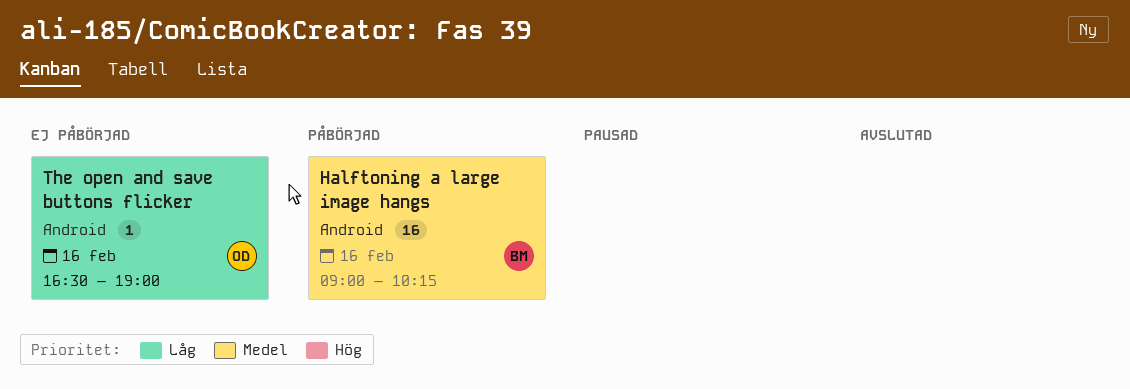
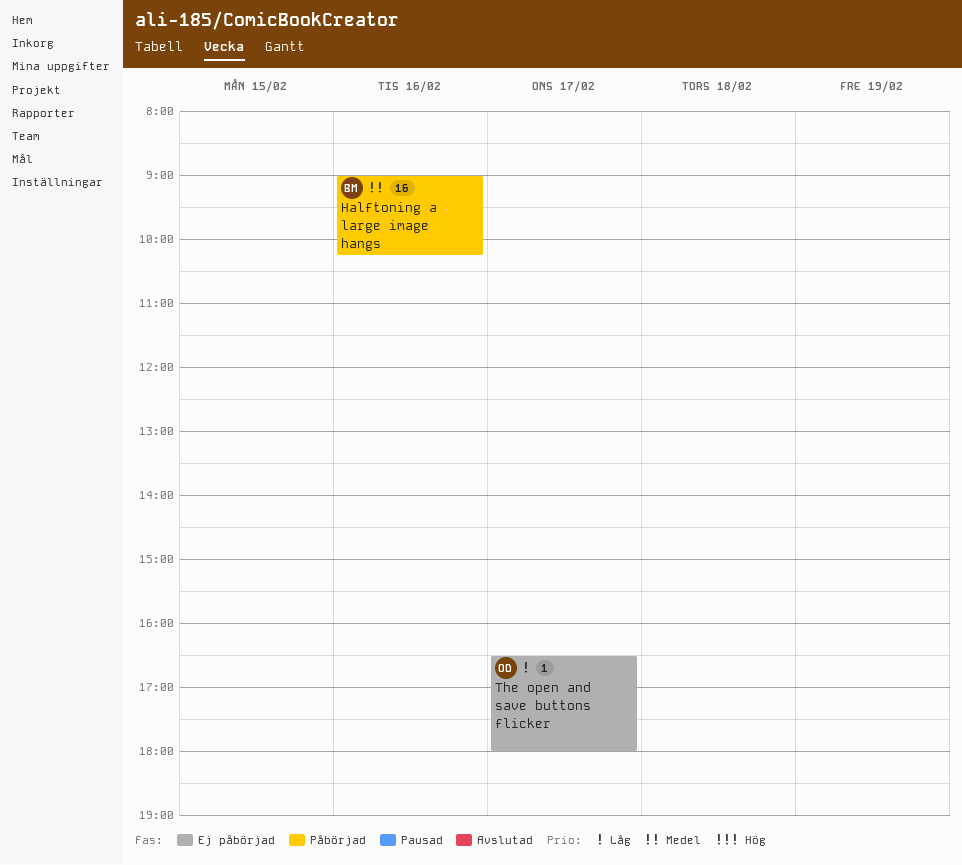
The open and save buttons flicker, day: Feb 16 -> Feb 17
The open and save buttons flicker, ends: 19:00 -> 18:00

